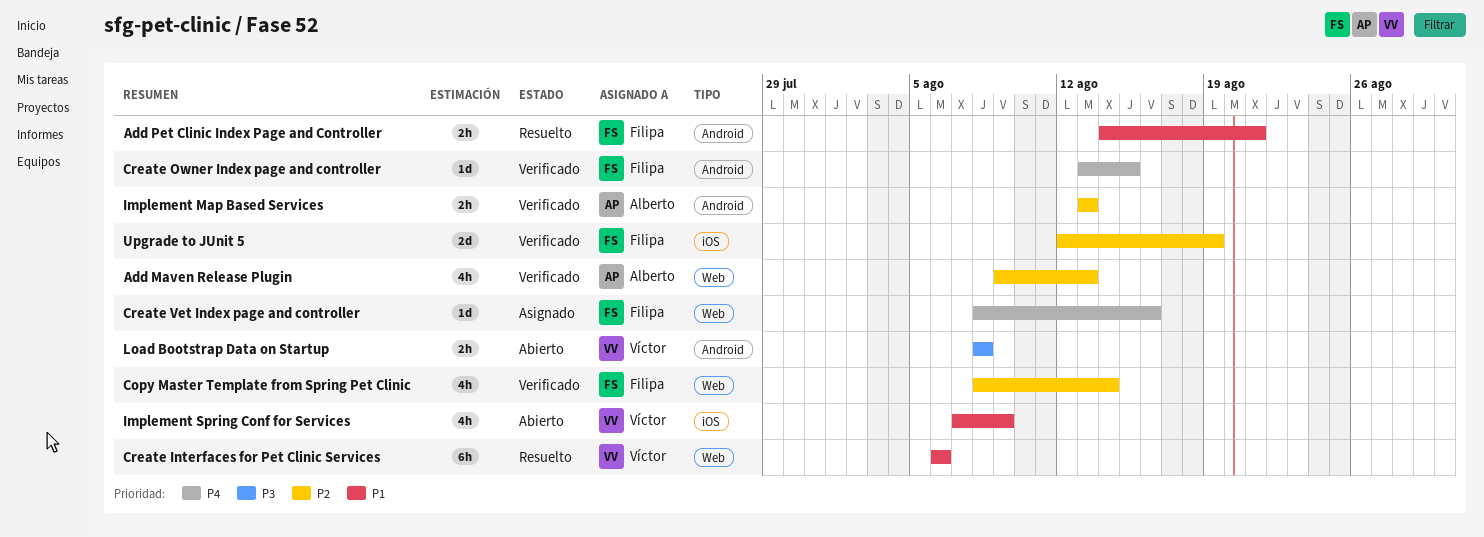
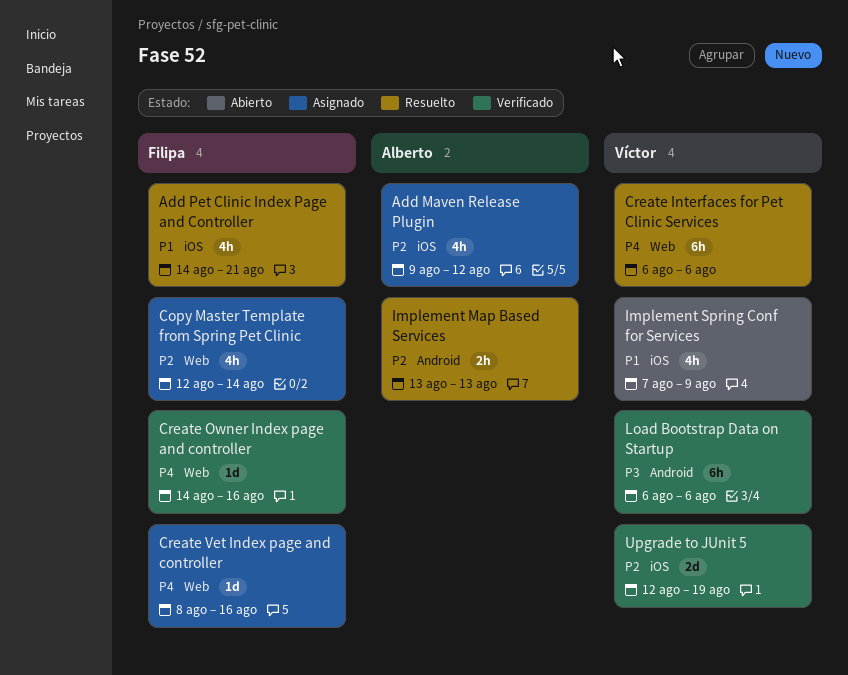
Add Maven Release Plugin, status: Verificado -> Asignado
Add Maven Release Plugin, label: Web -> iOS
Add Maven Release Plugin, due: Aug 13 -> Aug 12
Add Pet Clinic Index Page and Controller, label: Android -> iOS
Add Pet Clinic Index Page and Controller, estimate: 2h -> 4h
Copy Master Template from Spring Pet Clinic, status: Verificado -> Asignado
Copy Master Template from Spring Pet Clinic, start: Aug 8 -> Aug 12
Create Interfaces for Pet Clinic Services, priority: P1 -> P4
Create Owner Index page and controller, label: Android -> Web
Create Owner Index page and controller, start: Aug 13 -> Aug 14
Create Owner Index page and controller, due: Aug 15 -> Aug 16
Implement Map Based Services, status: Verificado -> Resuelto
Load Bootstrap Data on Startup, status: Abierto -> Verificado
Load Bootstrap Data on Startup, estimate: 2h -> 6h
Load Bootstrap Data on Startup, start: Aug 8 -> Aug 6
Load Bootstrap Data on Startup, due: Aug 8 -> Aug 6
Upgrade to JUnit 5, owner: Filipa -> Víctor

